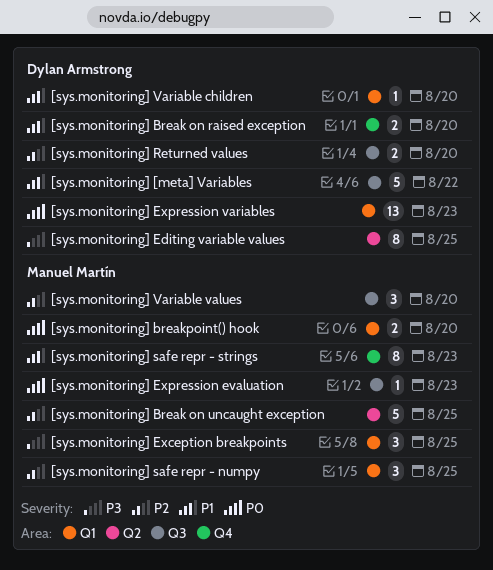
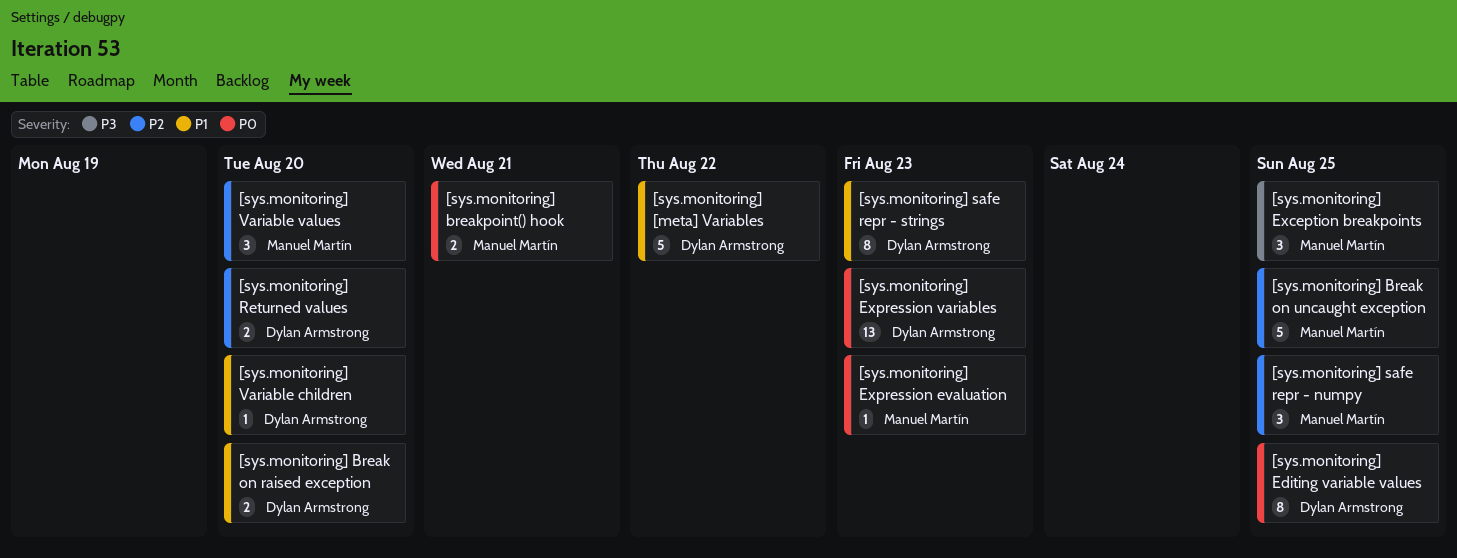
[sys.monitoring] breakpoint() hook, due: Aug 20 -> Aug 21
[sys.monitoring] Editing variable values, priority: P3 -> P0
[sys.monitoring] safe repr - strings, owner: Manuel Martín -> Dylan Armstrong

